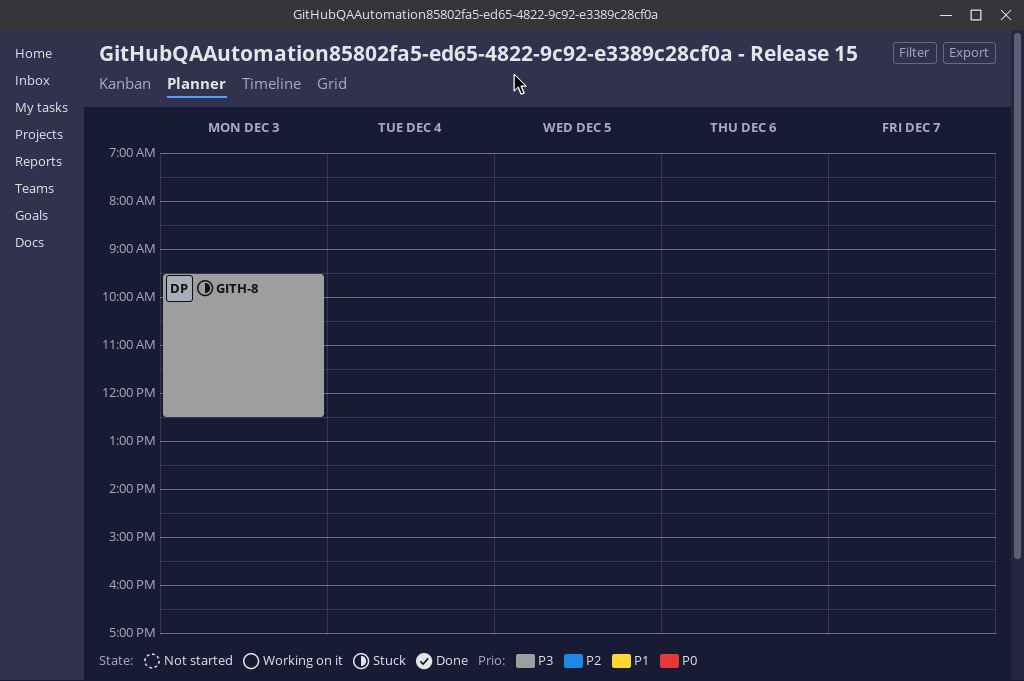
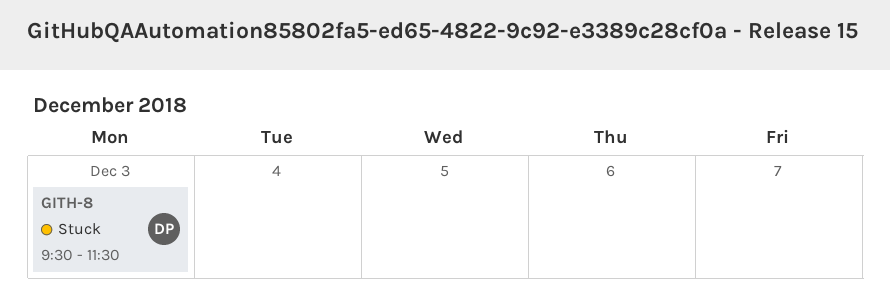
GITH-8, ends: 12:30 -> 11:30

